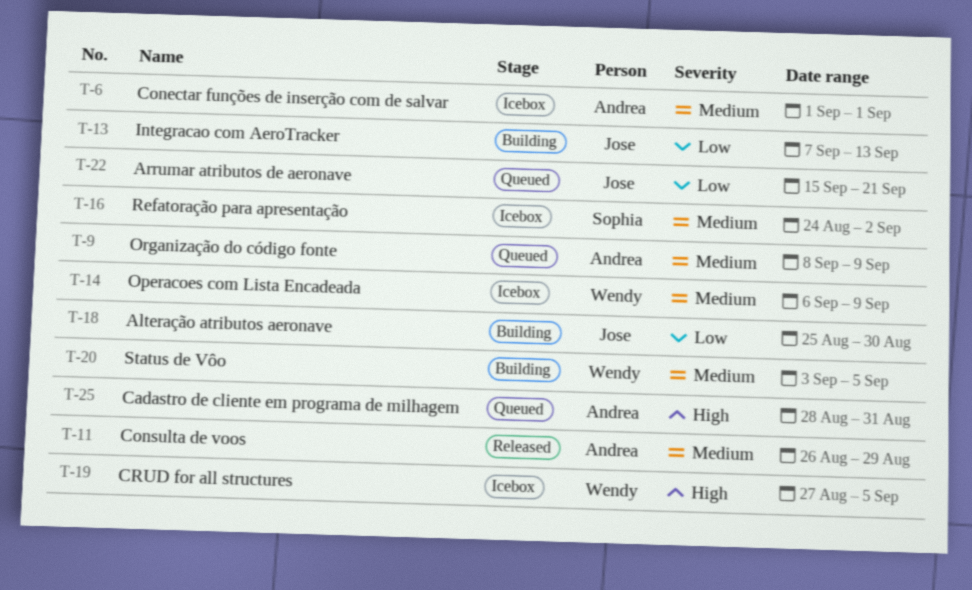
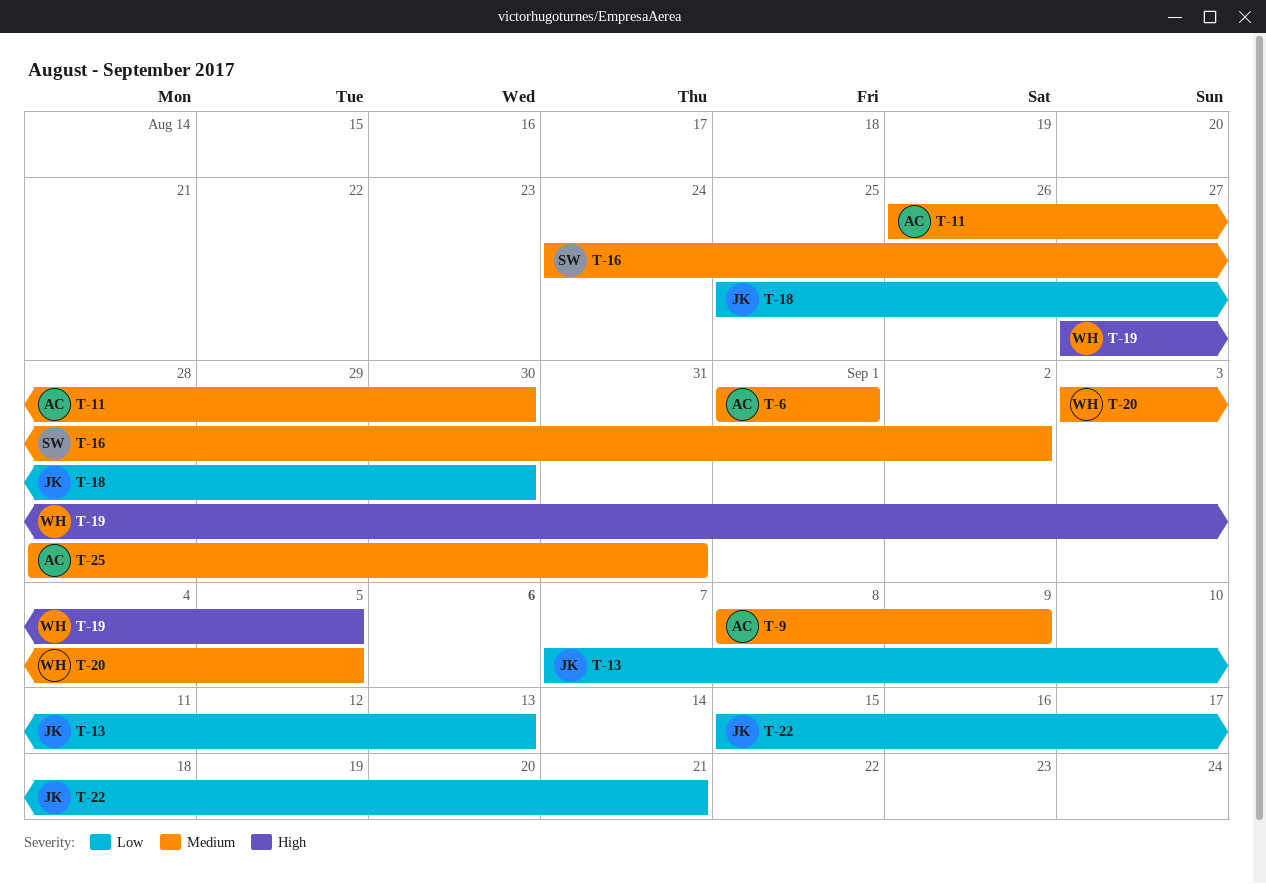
T-11, due: Aug 29 -> Aug 30
T-14: present -> none
T-25, priority: High -> Medium

